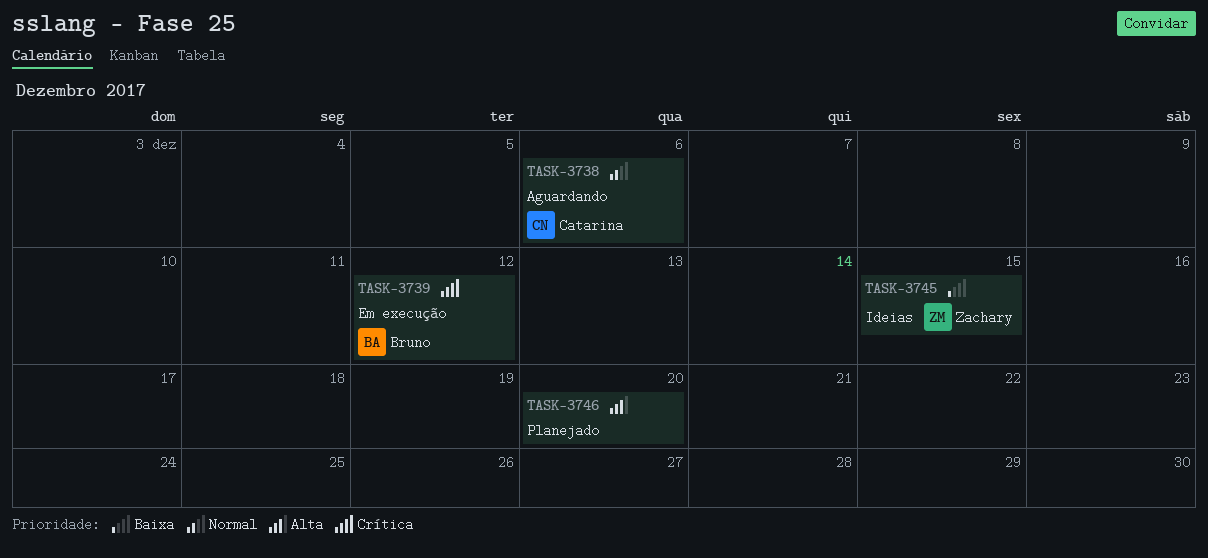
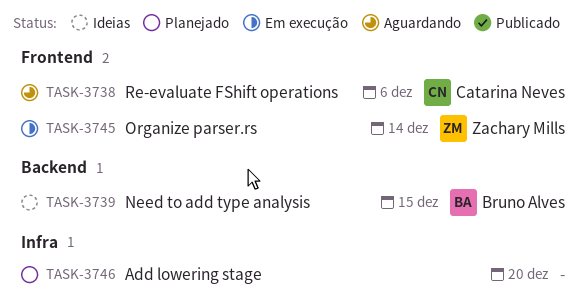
TASK-3739, status: Em execução -> Ideias
TASK-3739, due: Dec 12 -> Dec 15
TASK-3745, status: Ideias -> Em execução
TASK-3745, due: Dec 15 -> Dec 14

